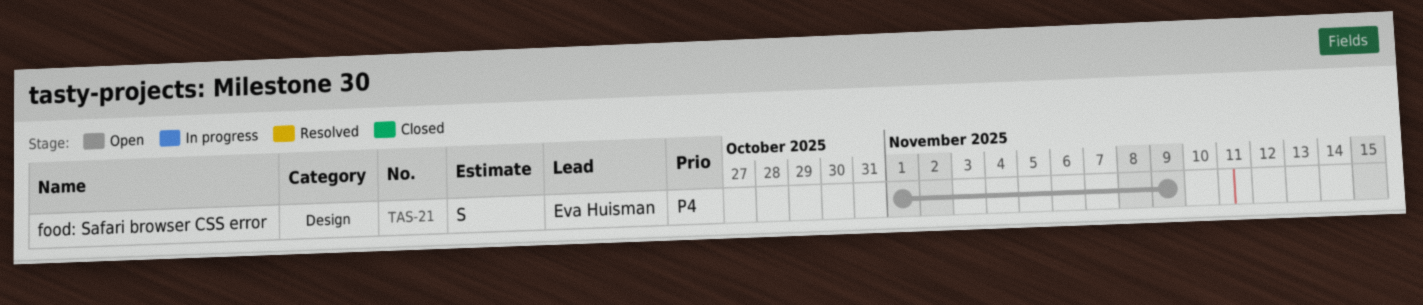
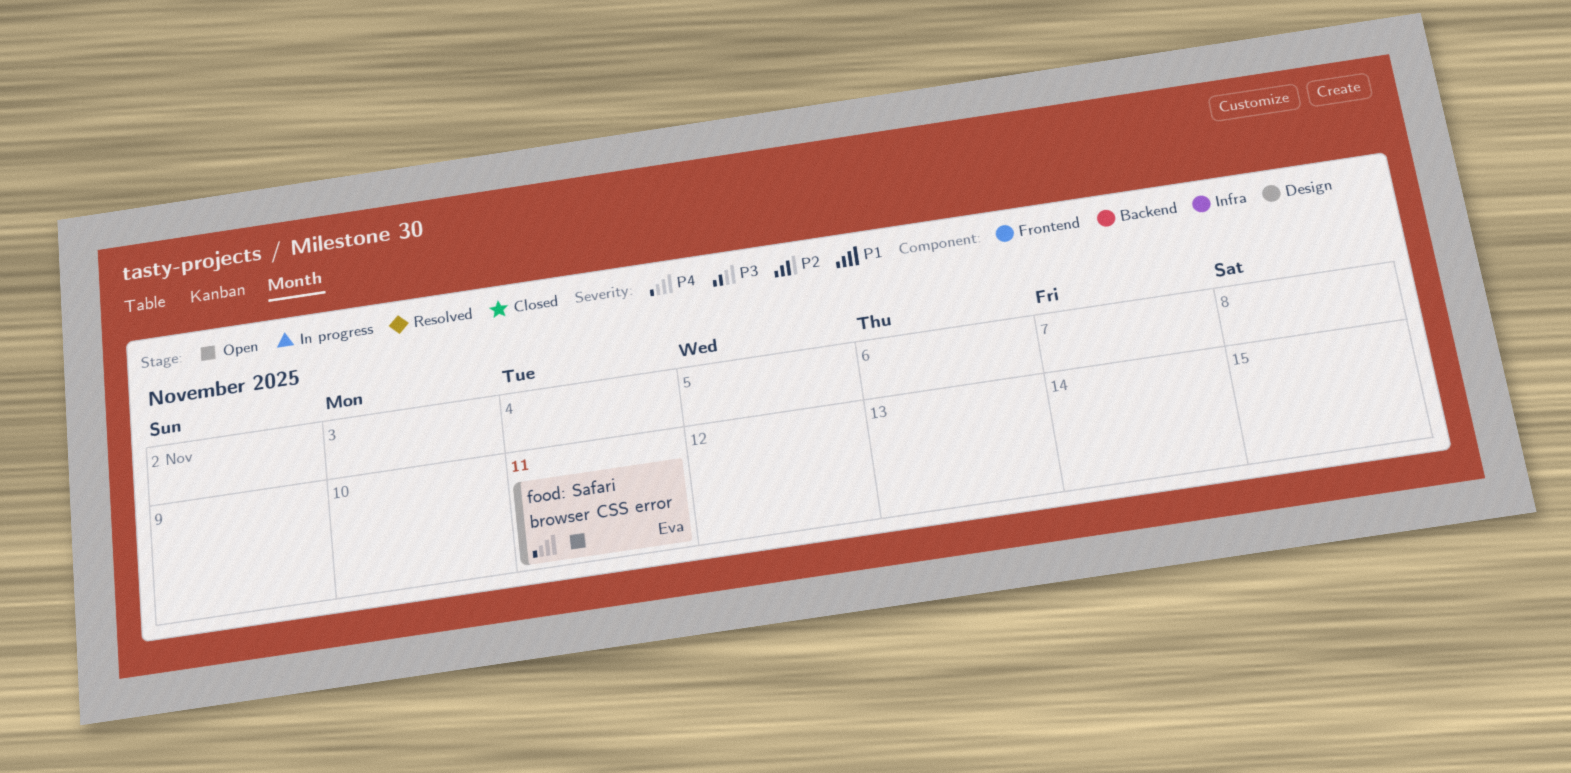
food: Safari browser CSS error, due: Nov 9 -> Nov 11

